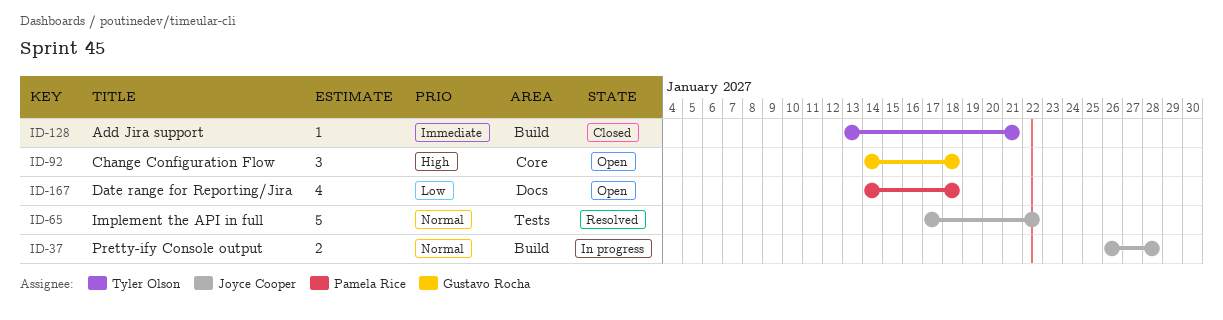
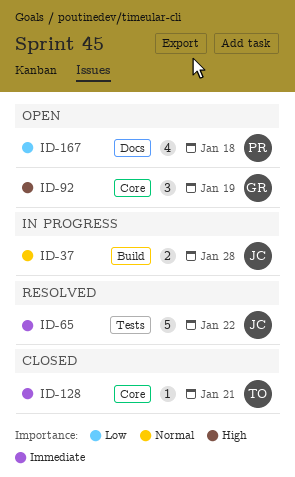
ID-65, priority: Normal -> Immediate
ID-92, due: Jan 18 -> Jan 19
ID-128, label: Build -> Core

